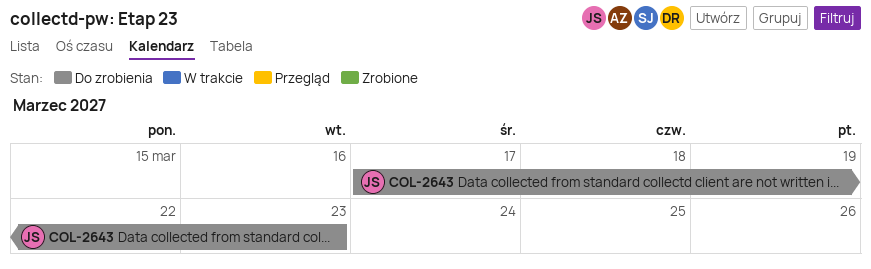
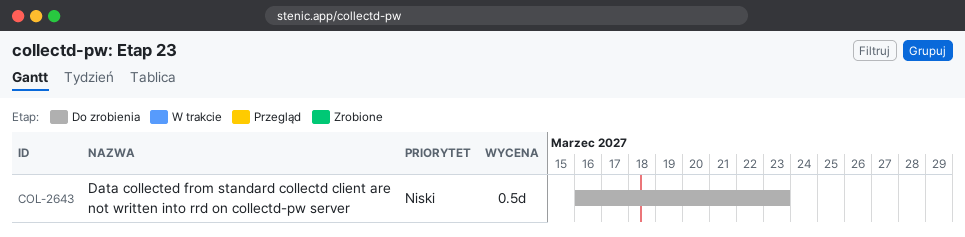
COL-2643, start: Mar 17 -> Mar 16

